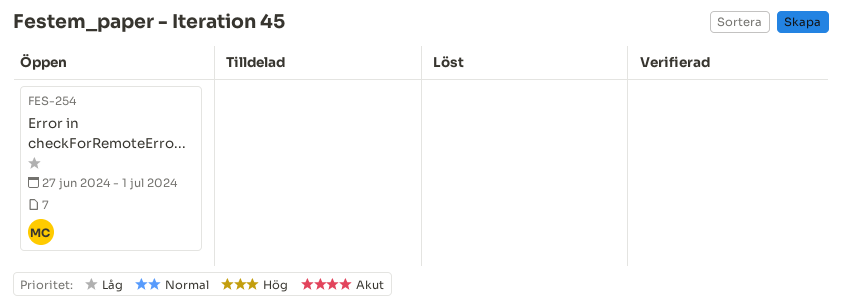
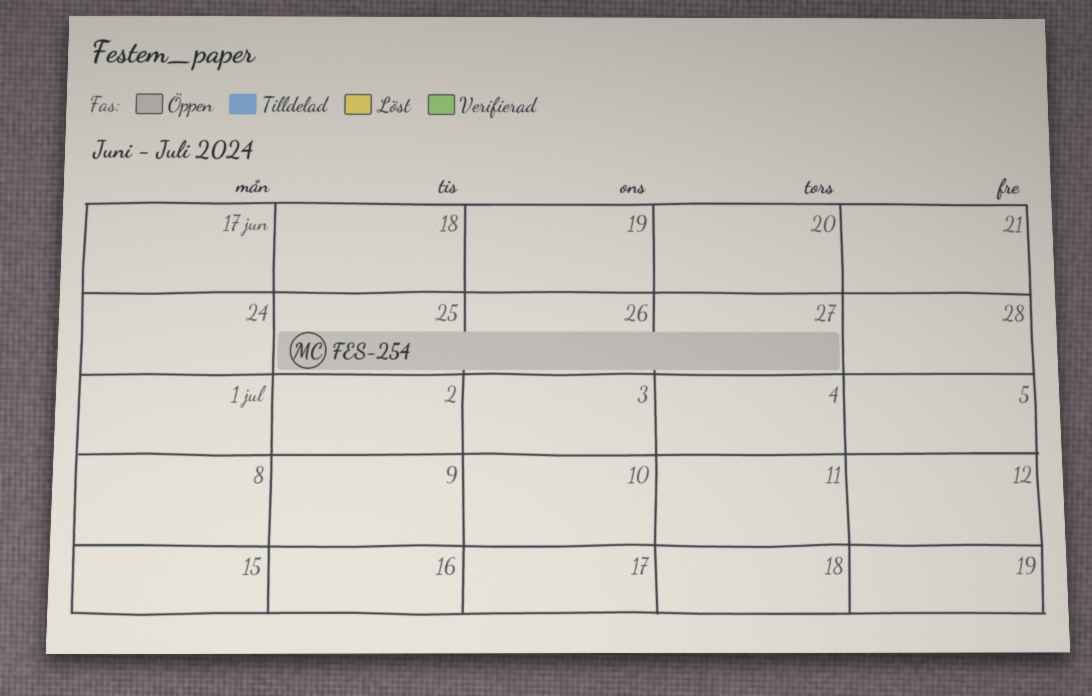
FES-254, start: Jun 27 -> Jun 25
FES-254, due: Jul 1 -> Jun 27

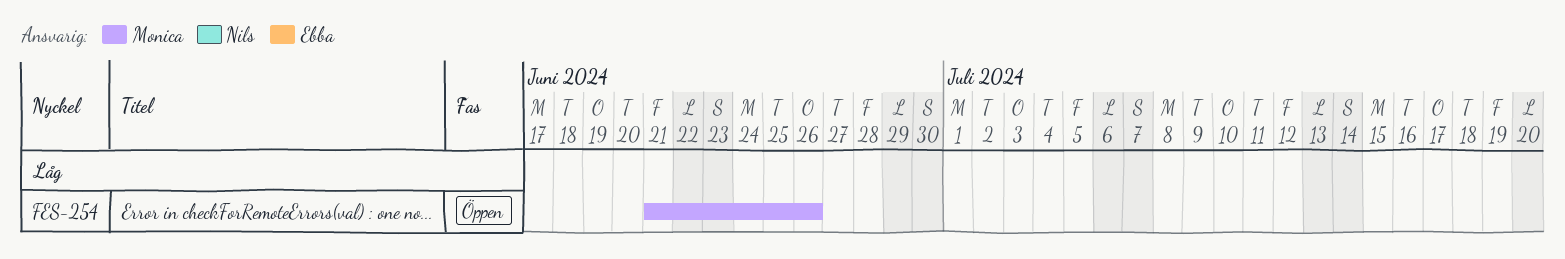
FES-254, start: Jun 25 -> Jun 21
FES-254, due: Jun 27 -> Jun 26

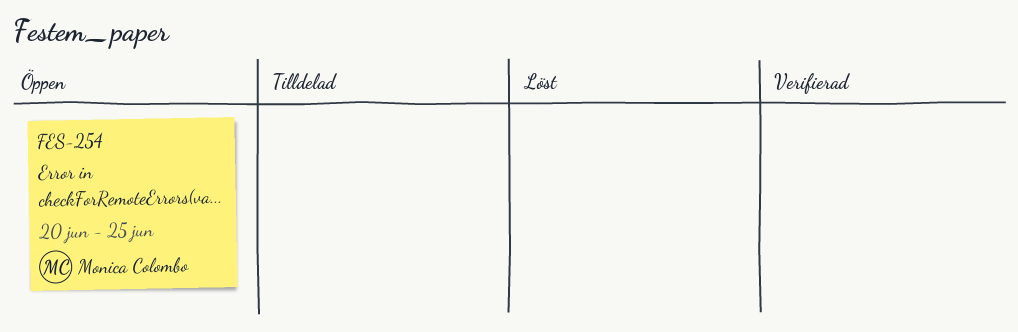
FES-254, start: Jun 21 -> Jun 20
FES-254, due: Jun 26 -> Jun 25

